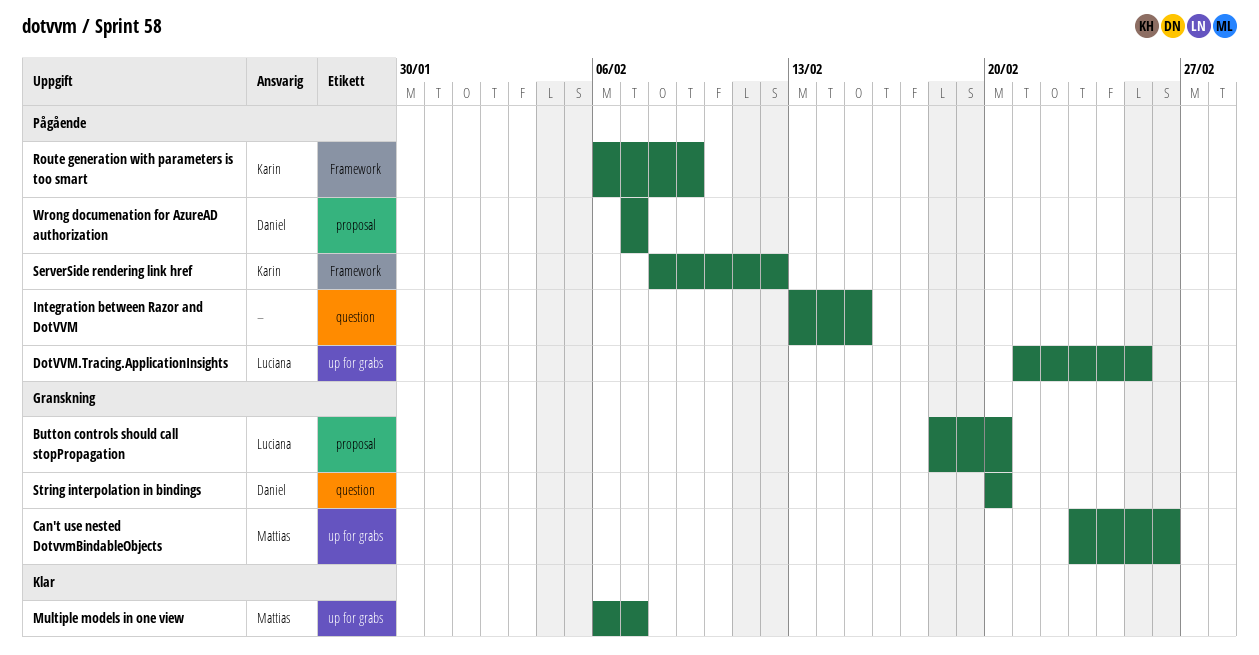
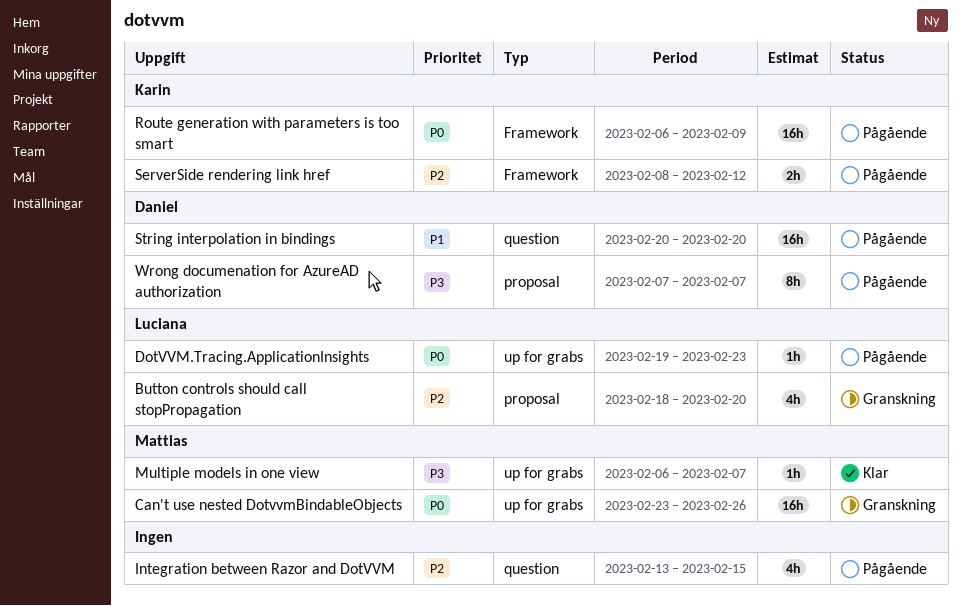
DotVVM.Tracing.ApplicationInsights, start: Feb 21 -> Feb 19
DotVVM.Tracing.ApplicationInsights, due: Feb 25 -> Feb 23
String interpolation in bindings, status: Granskning -> Pågående

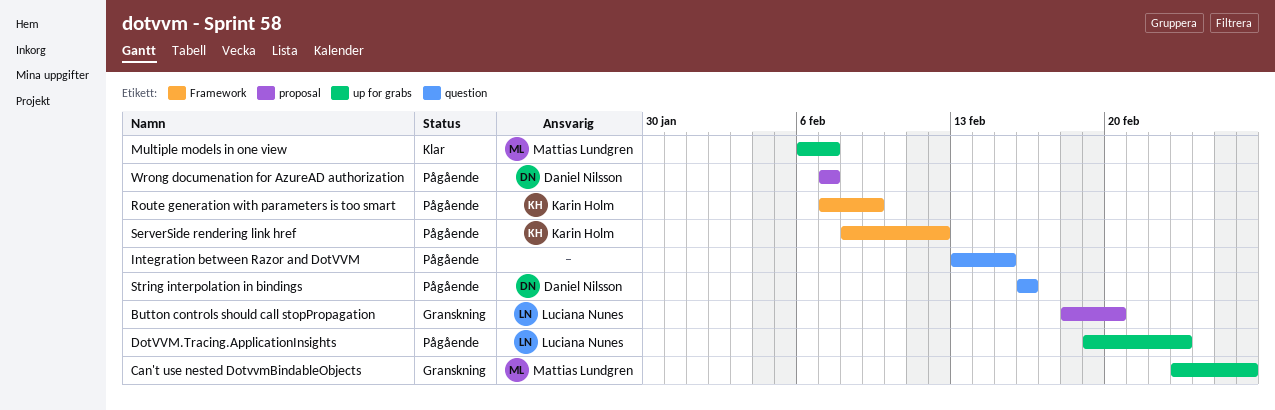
Route generation with parameters is too smart, start: Feb 6 -> Feb 7
String interpolation in bindings, start: Feb 20 -> Feb 16
String interpolation in bindings, due: Feb 20 -> Feb 16

